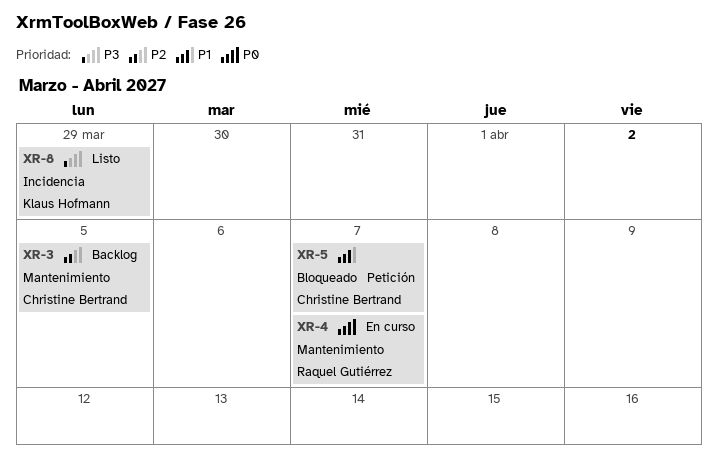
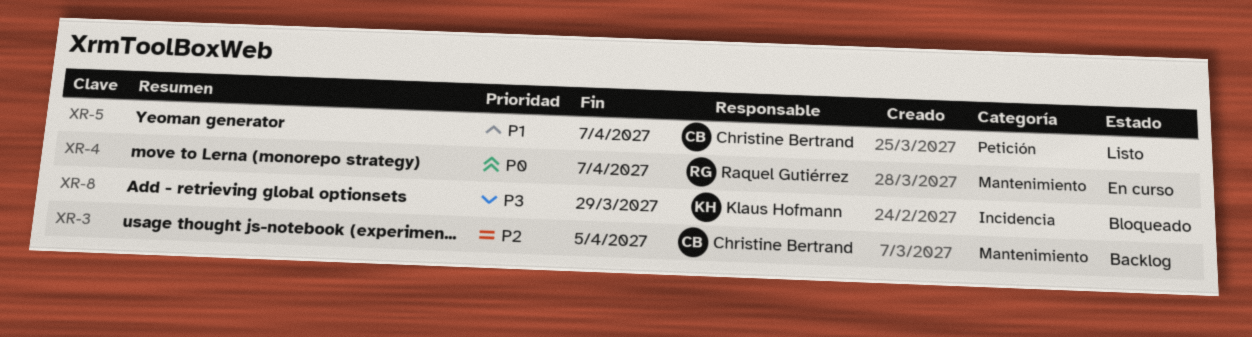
XR-5, status: Bloqueado -> Listo
XR-8, status: Listo -> Bloqueado

